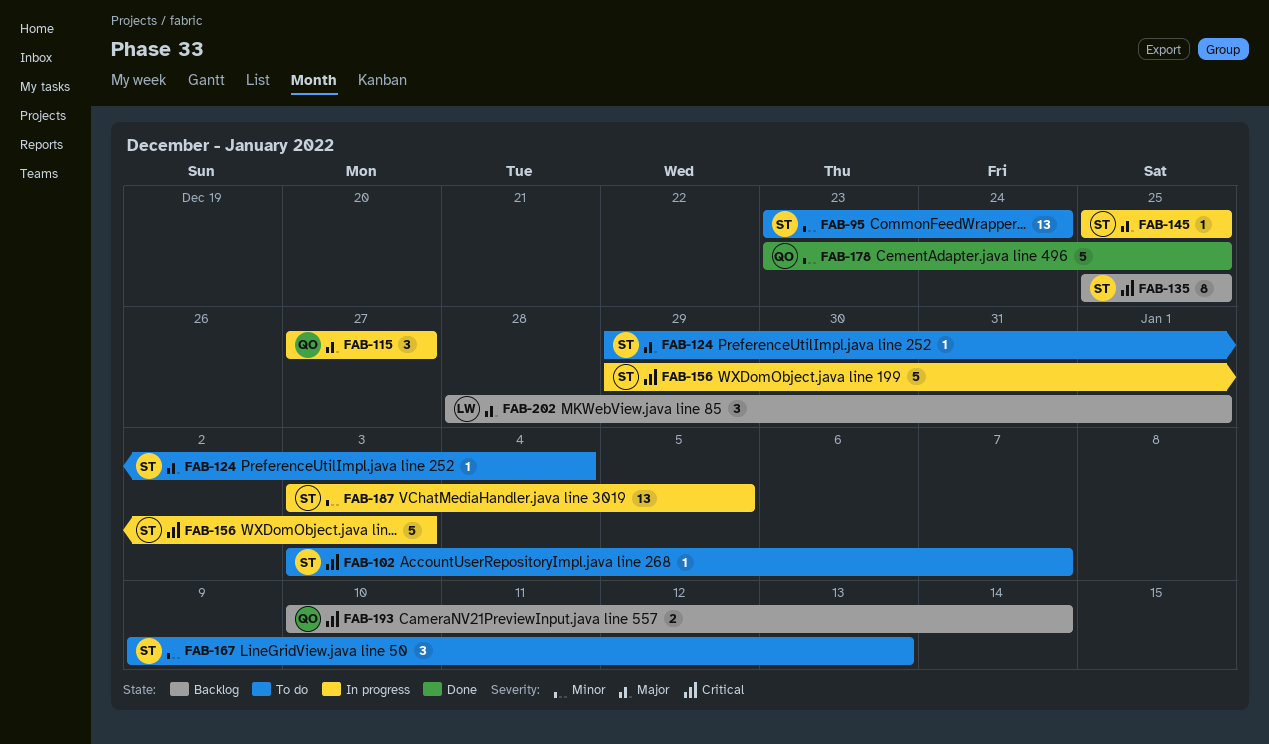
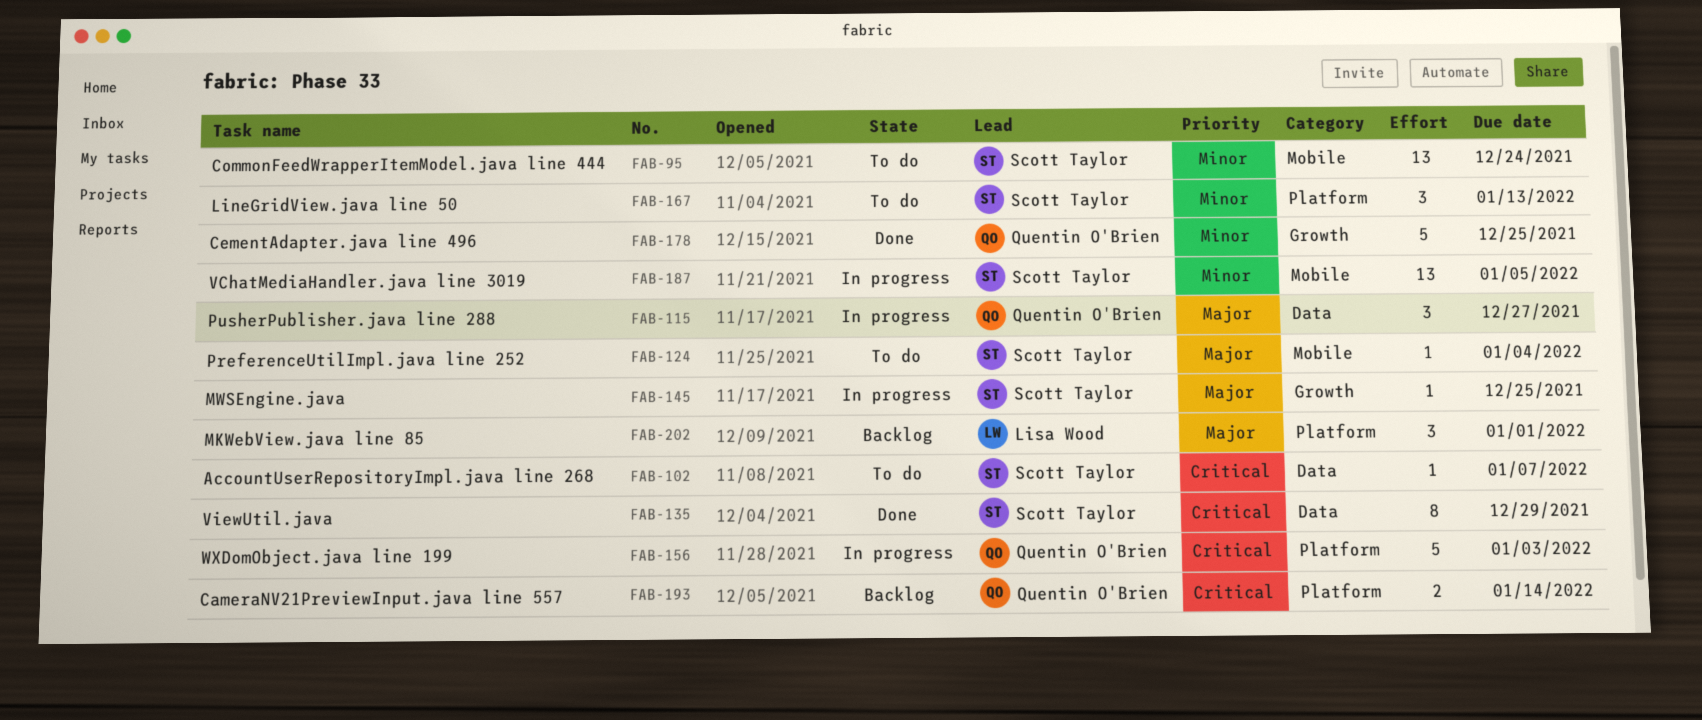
FAB-135, status: Backlog -> Done
FAB-135, due: Dec 25 -> Dec 29
FAB-156, owner: Scott Taylor -> Quentin O'Brien

